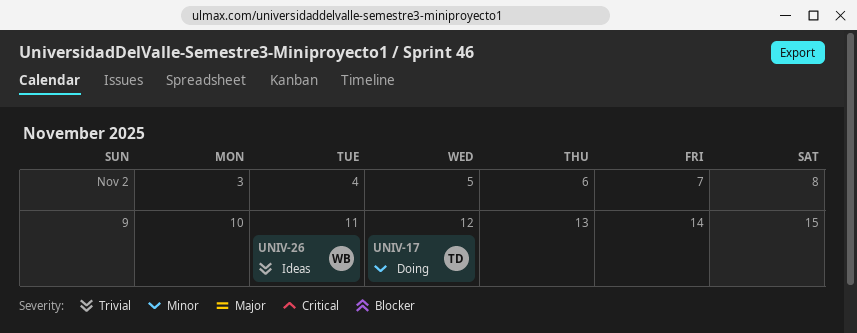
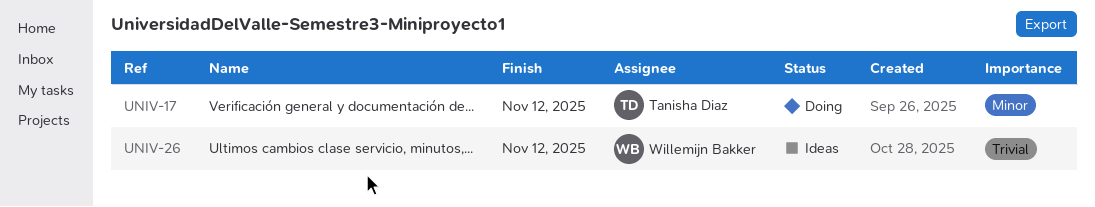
UNIV-26, due: Nov 11 -> Nov 12

